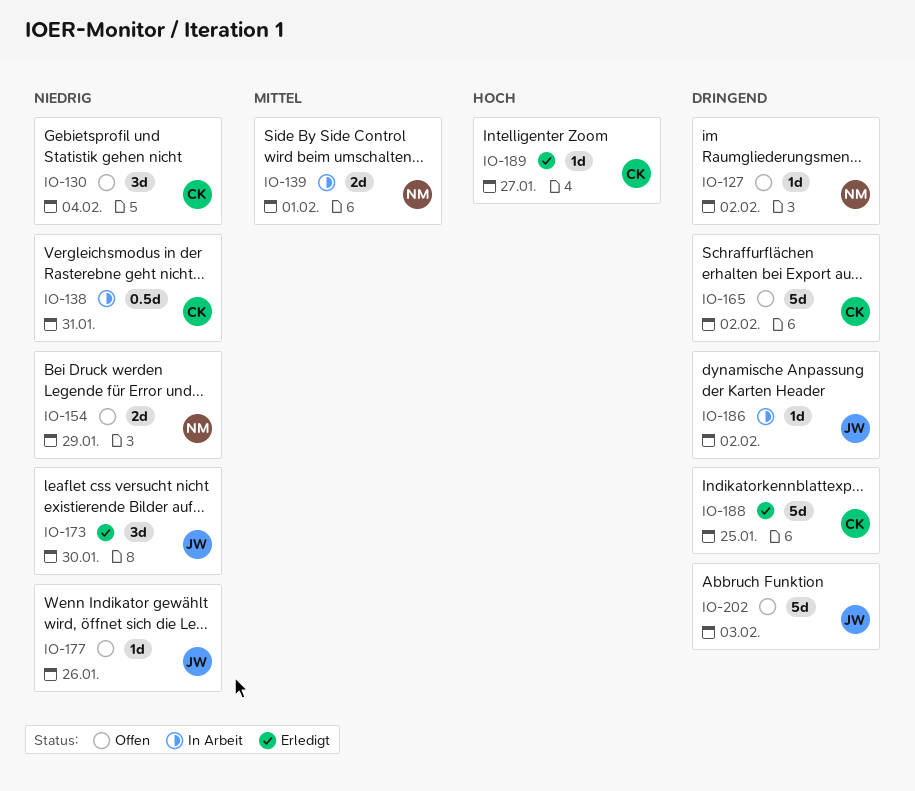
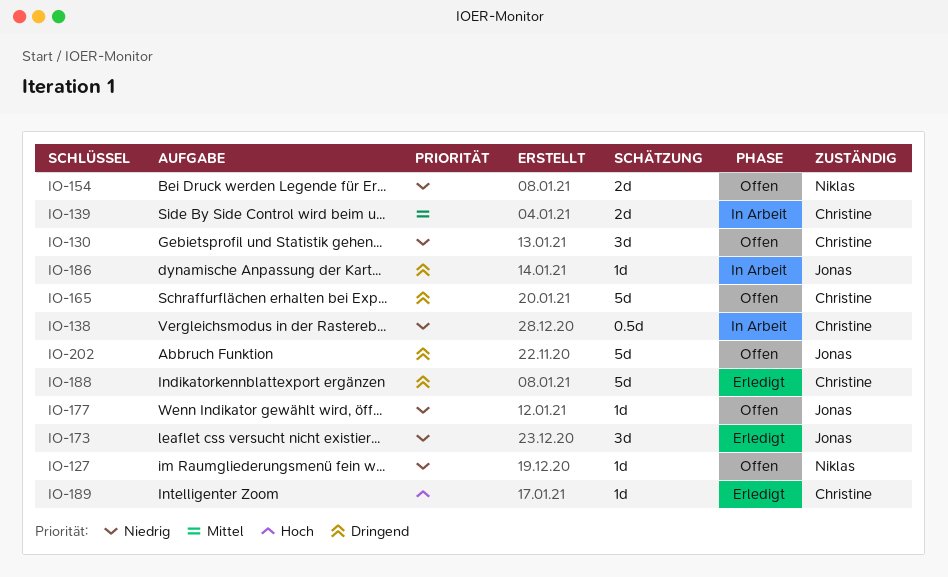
IO-127, priority: Dringend -> Niedrig
IO-139, owner: Niklas -> Christine

